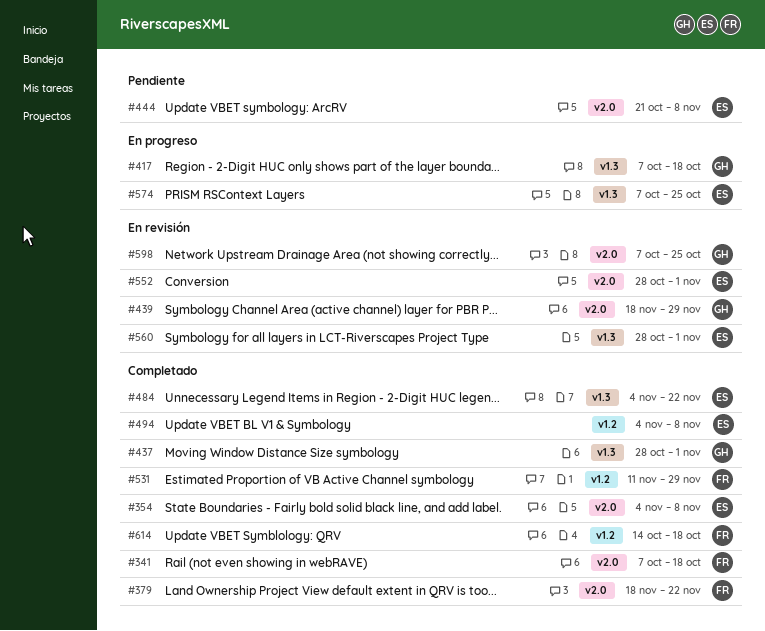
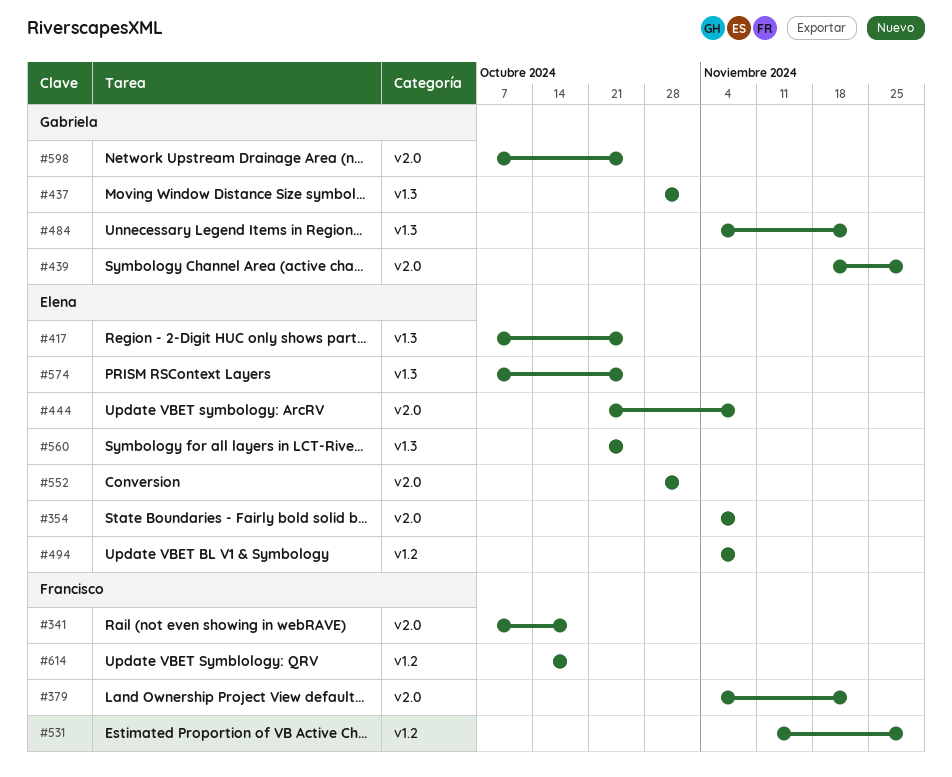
#379, start: Nov 18 -> Nov 4
#417, owner: Gabriela -> Elena
#417, due: Oct 18 -> Oct 25
#484, owner: Elena -> Gabriela
#560, start: Oct 28 -> Oct 21
#560, due: Nov 1 -> Oct 25

